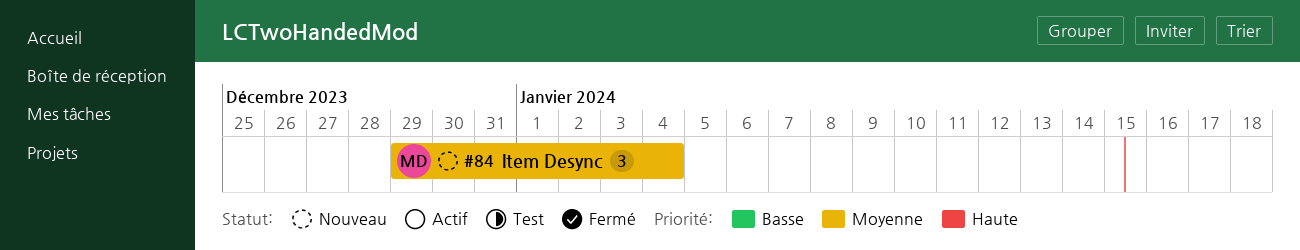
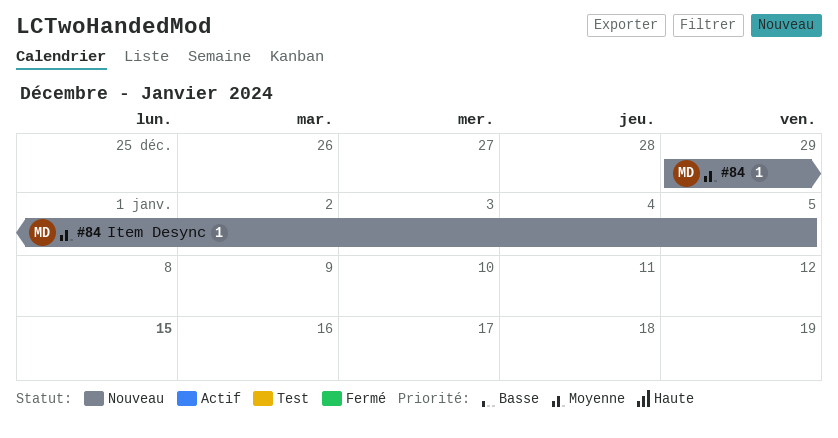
#84, estimate: 3 -> 1
#84, due: Jan 4 -> Jan 5

